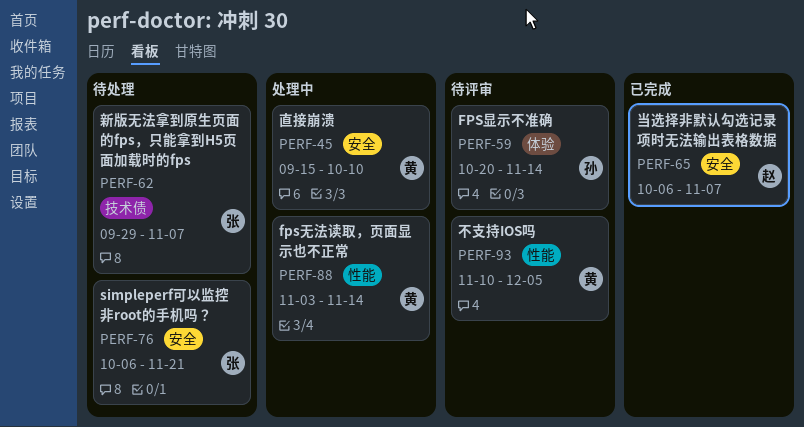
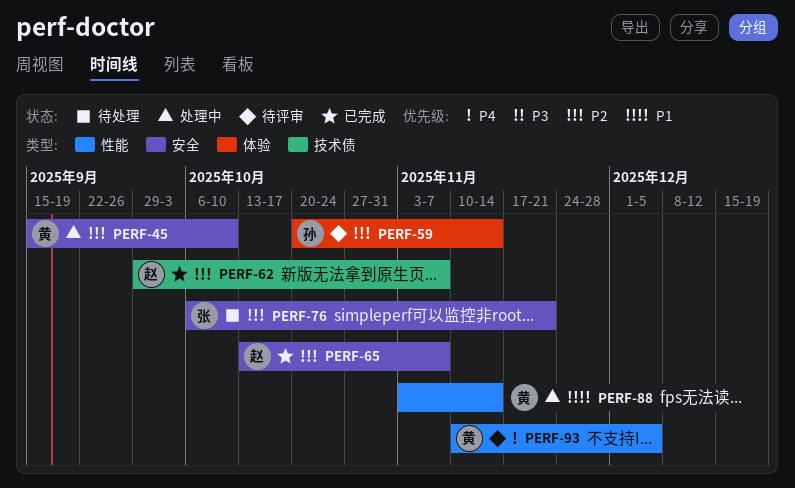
PERF-62, status: 待处理 -> 已完成
PERF-62, owner: 张 -> 赵
PERF-65, start: Oct 6 -> Oct 13

